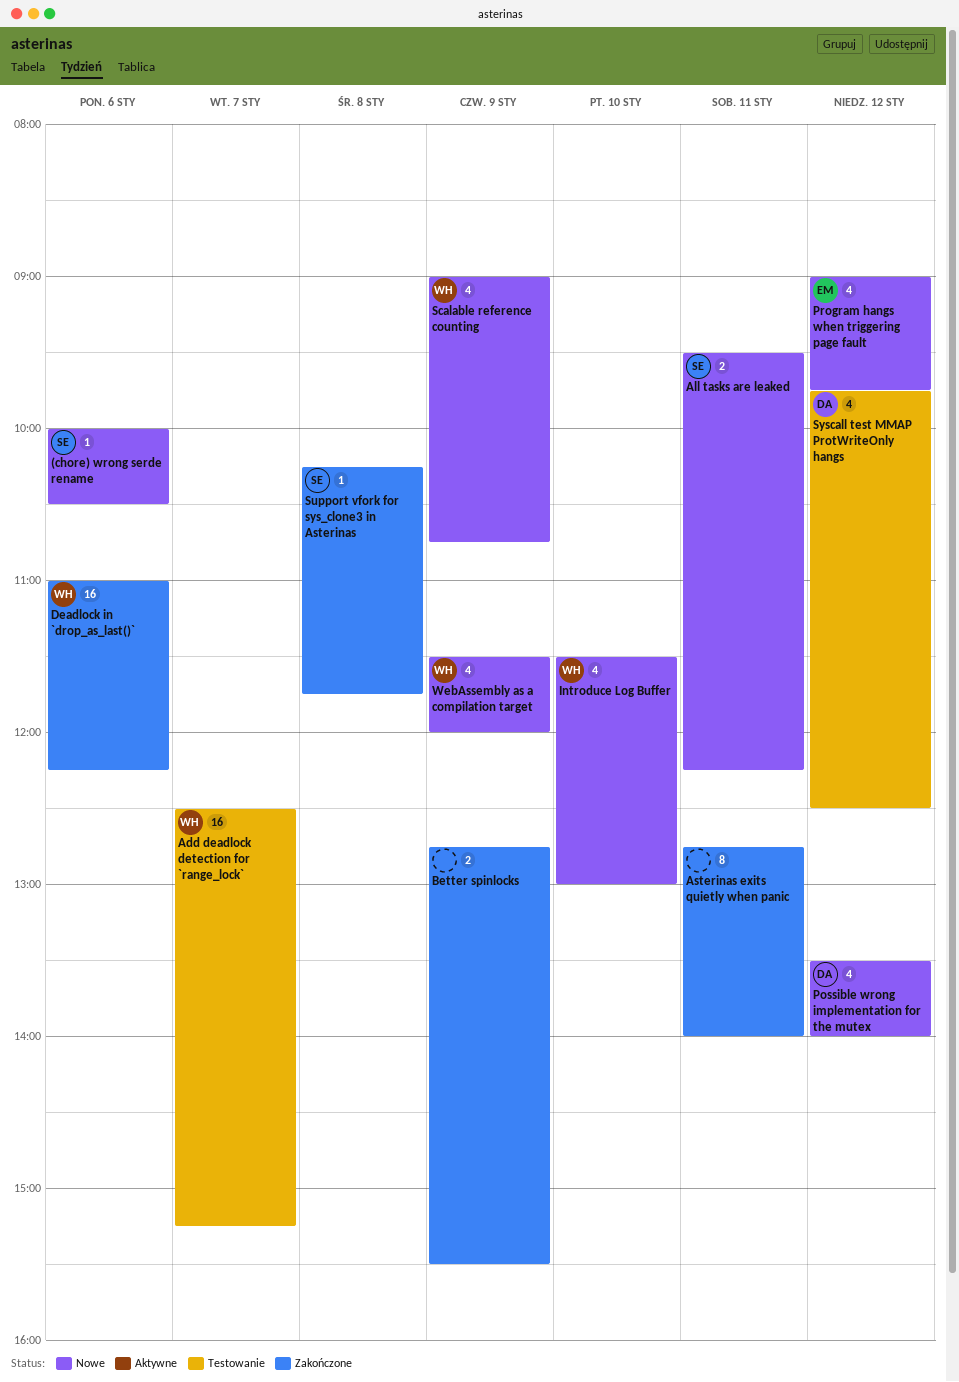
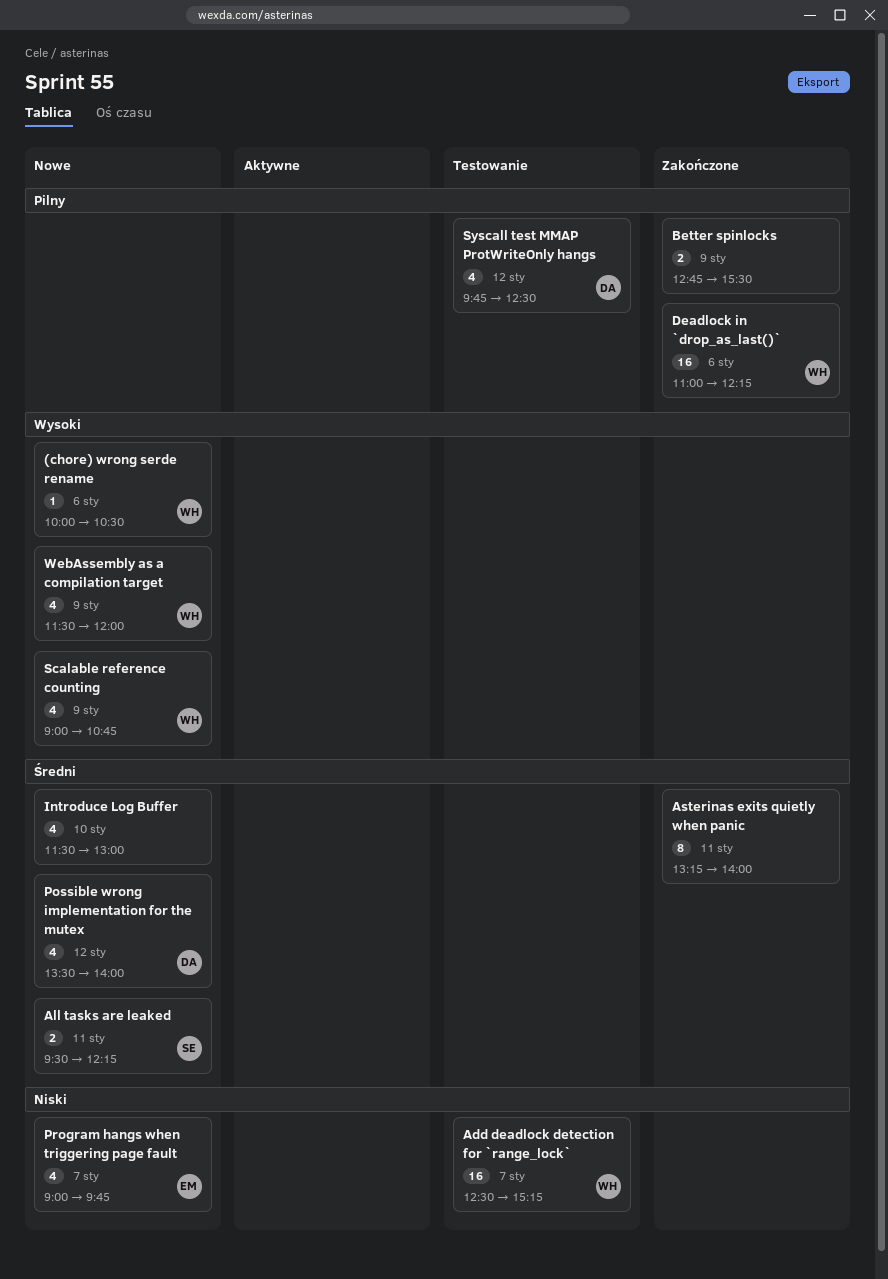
(chore) wrong serde rename, owner: SE -> WH
Asterinas exits quietly when panic, begins: 12:45 -> 13:15
Introduce Log Buffer, owner: WH -> none
Program hangs when triggering page fault, day: Jan 12 -> Jan 7
Support vfork for sys_clone3 in Asterinas: present -> none

